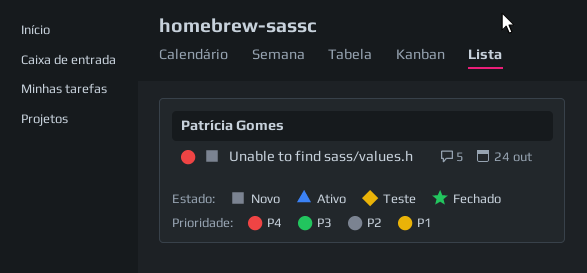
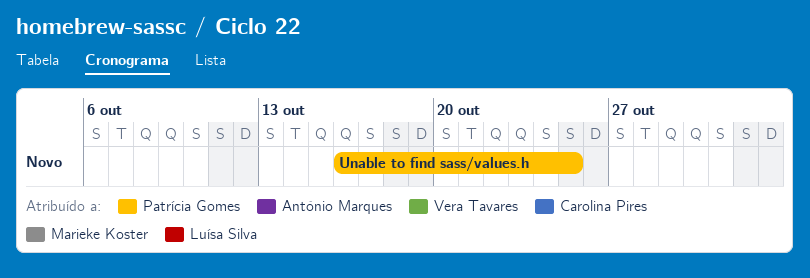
Unable to find sass/values.h, due: Oct 24 -> Oct 25

